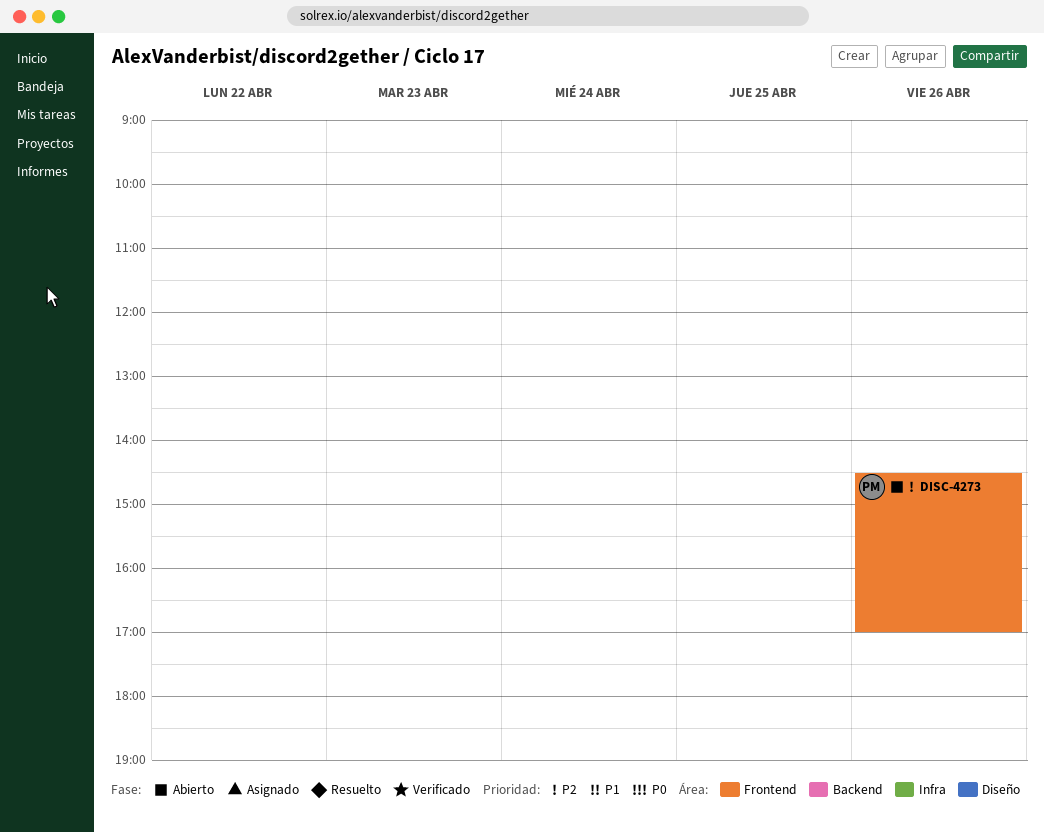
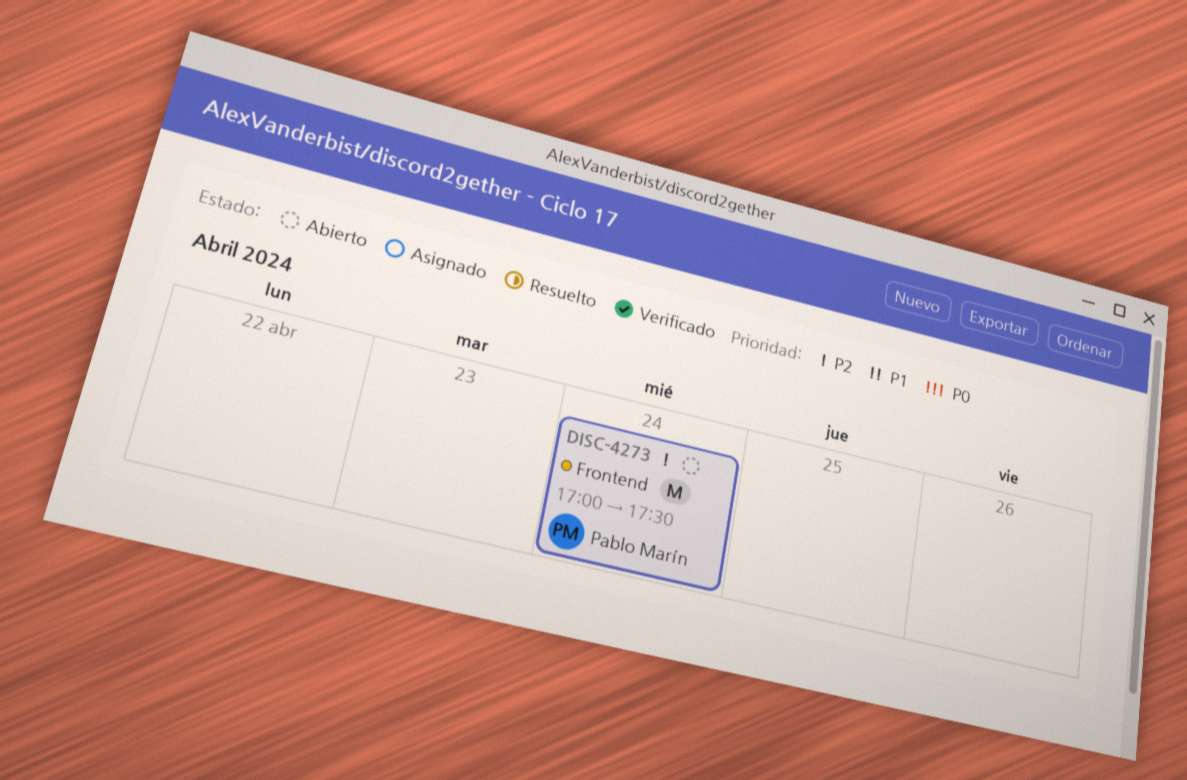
DISC-4273, day: Apr 26 -> Apr 24
DISC-4273, begins: 14:30 -> 17:00
DISC-4273, ends: 17:00 -> 17:30

